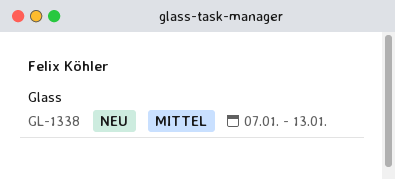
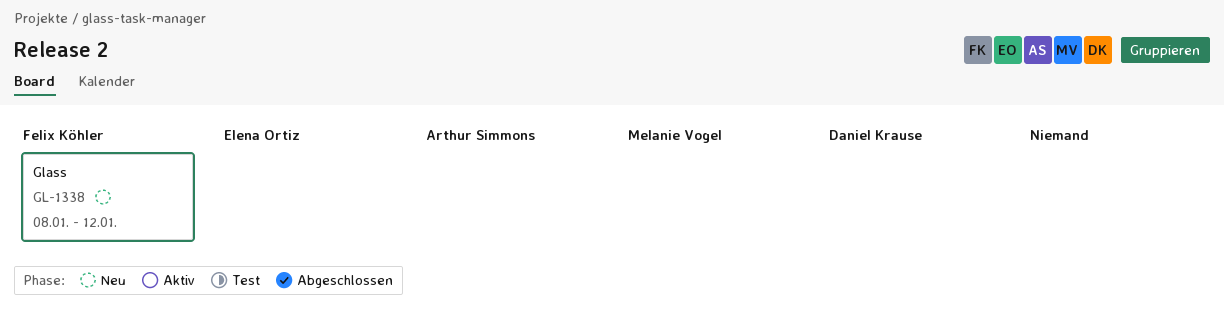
GL-1338, start: Jan 7 -> Jan 8
GL-1338, due: Jan 13 -> Jan 12

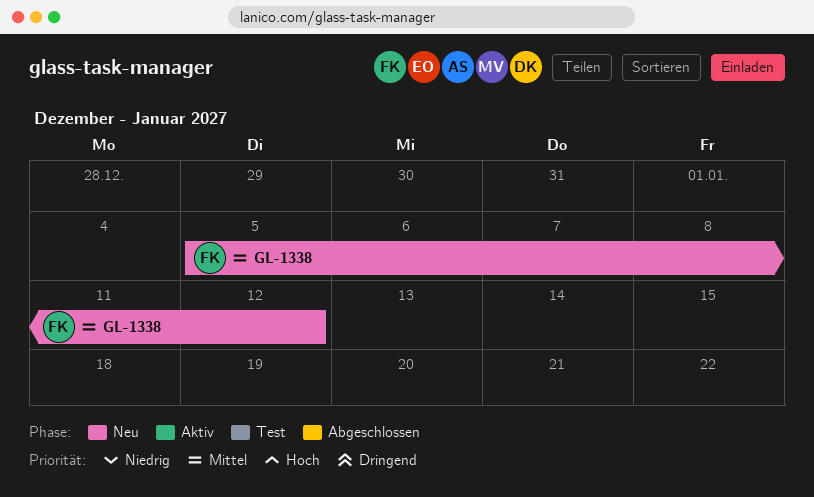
GL-1338, start: Jan 8 -> Jan 5

